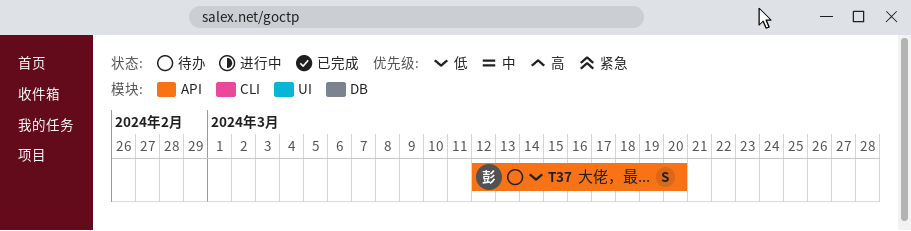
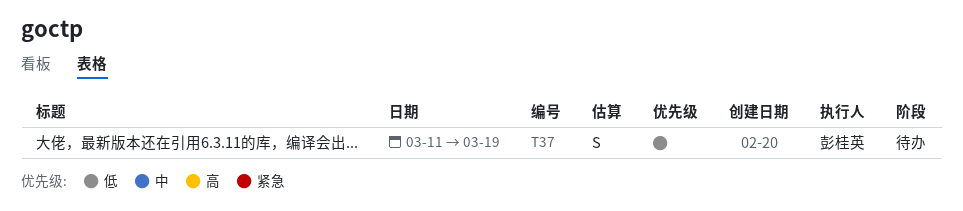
T37, start: Mar 12 -> Mar 11
T37, due: Mar 20 -> Mar 19

